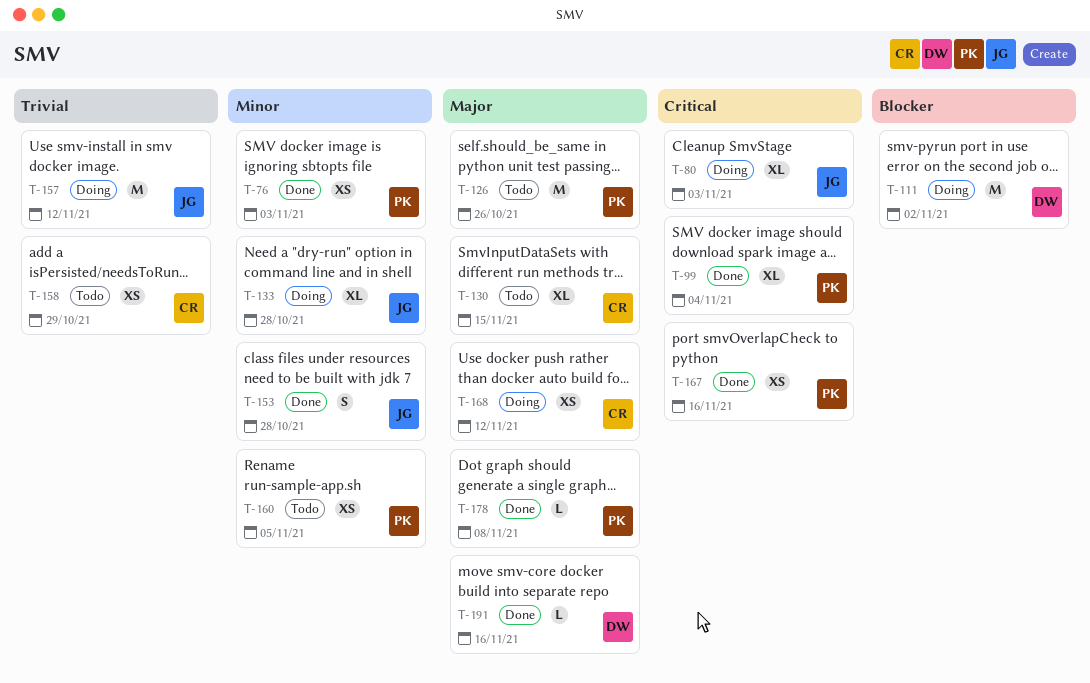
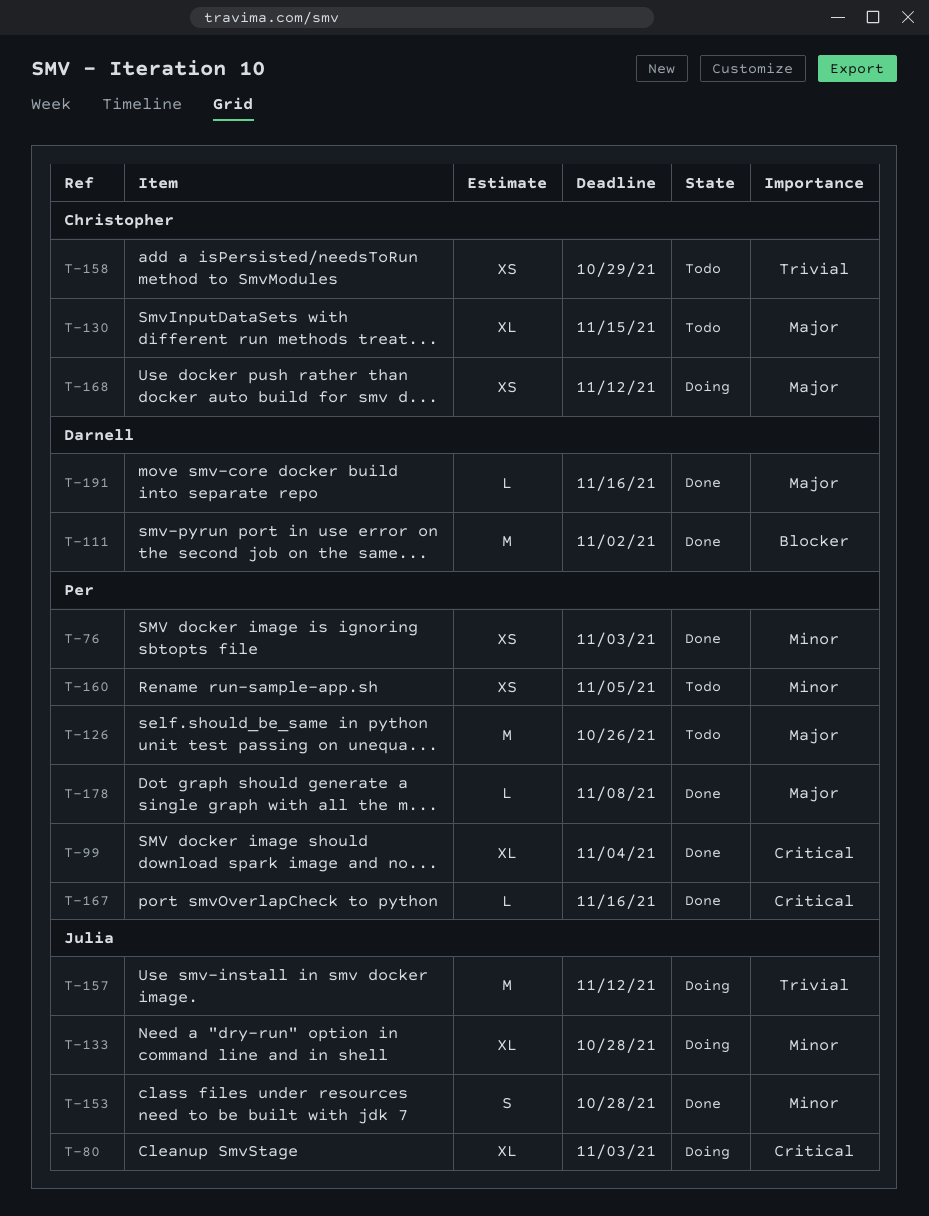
T-111, status: Doing -> Done
T-167, estimate: XS -> L

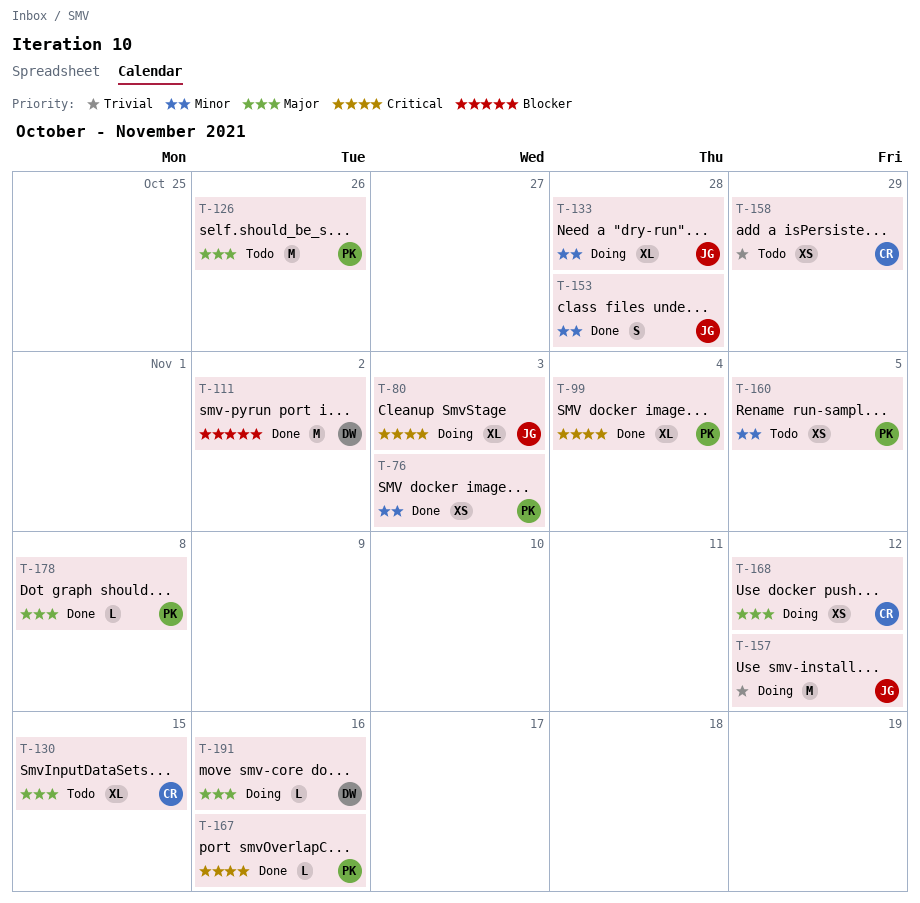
T-191, status: Done -> Doing

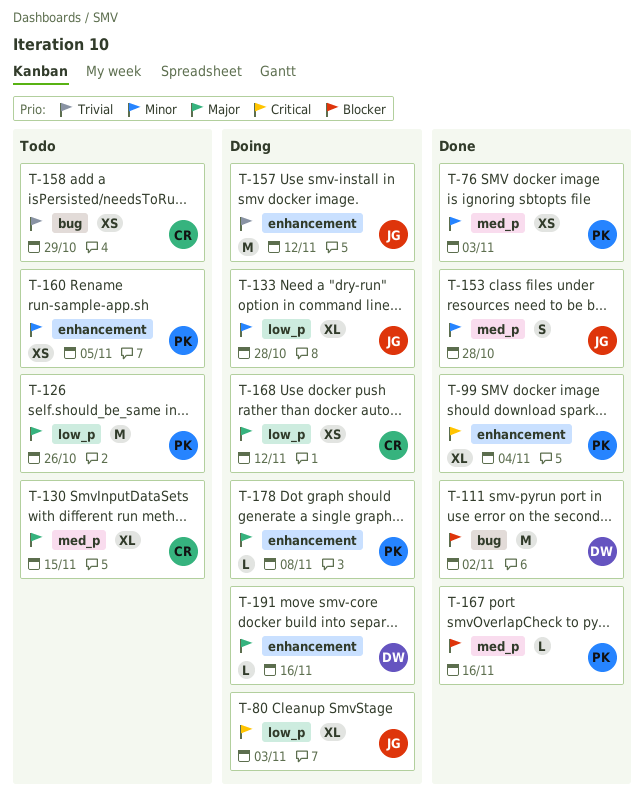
T-167, priority: Critical -> Blocker
T-178, status: Done -> Doing

